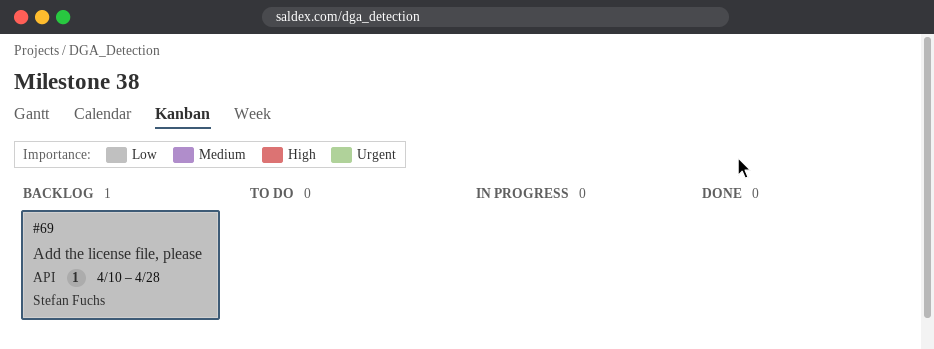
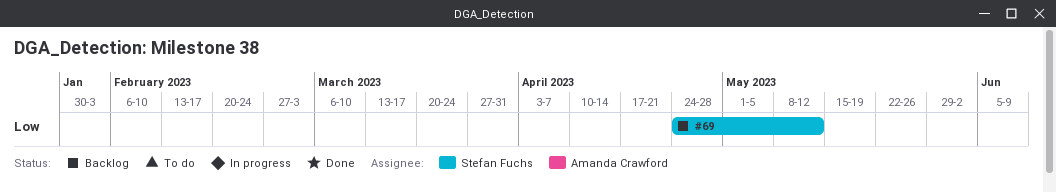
#69, start: Apr 10 -> Apr 24
#69, due: Apr 28 -> May 12

